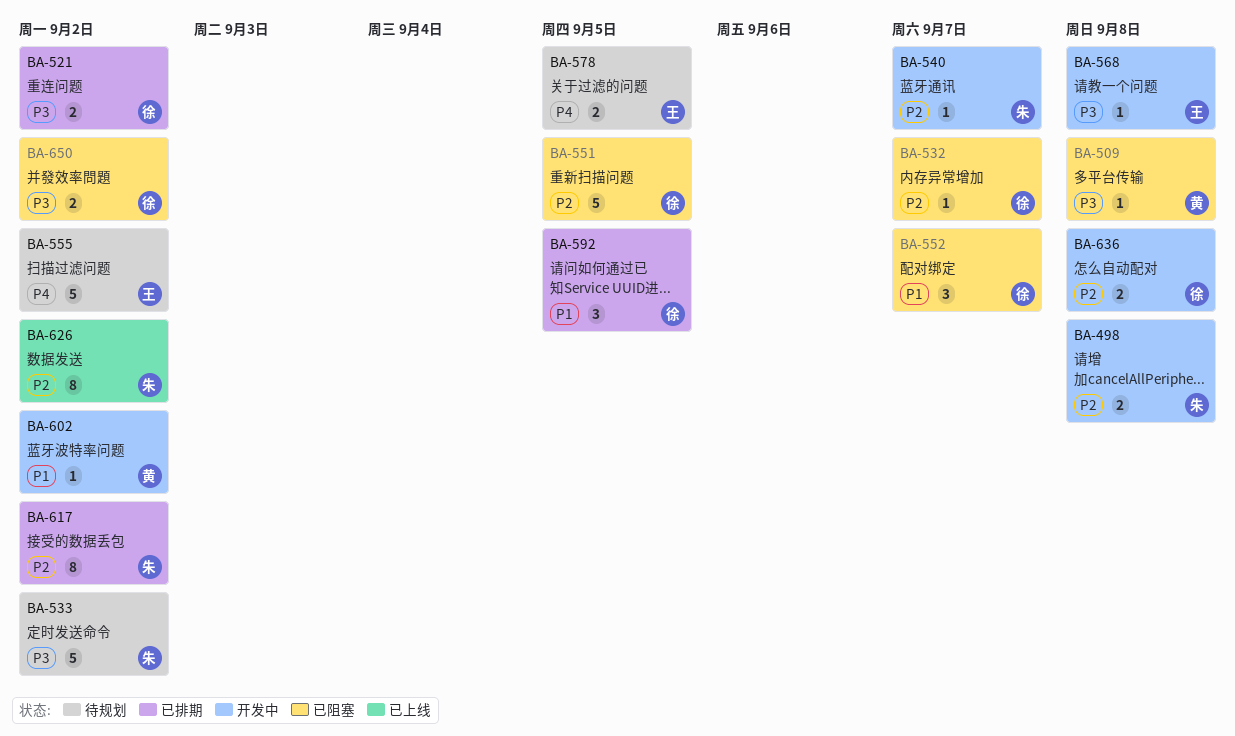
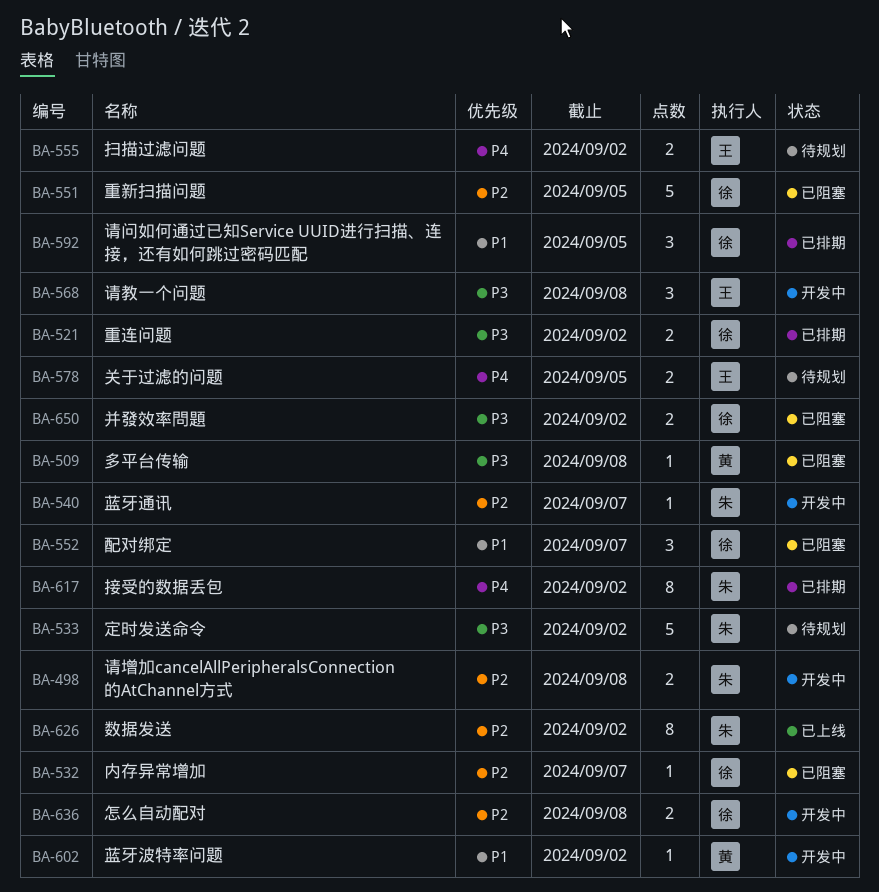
BA-555, estimate: 5 -> 2
BA-568, estimate: 1 -> 3
BA-617, priority: P2 -> P4

